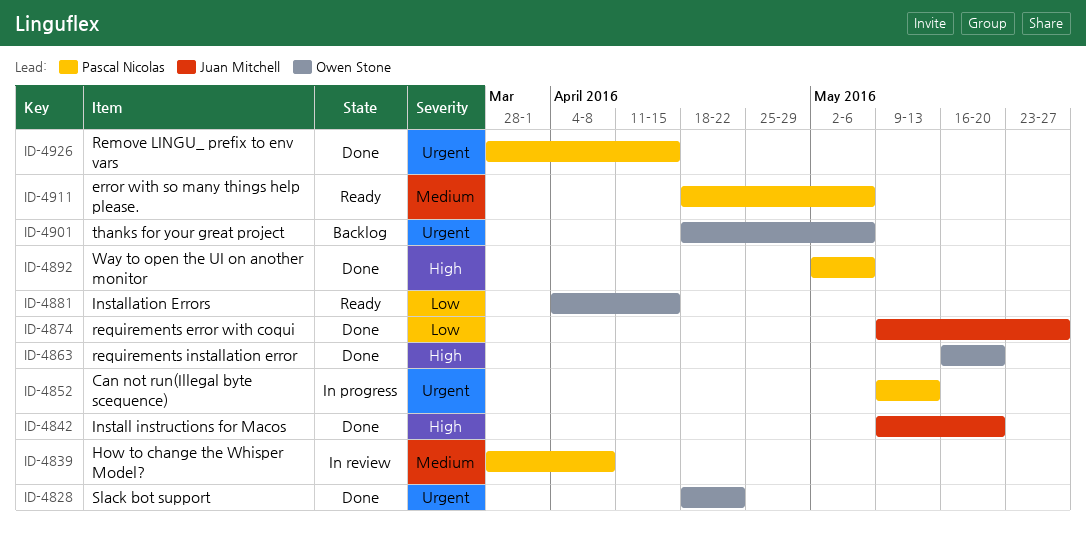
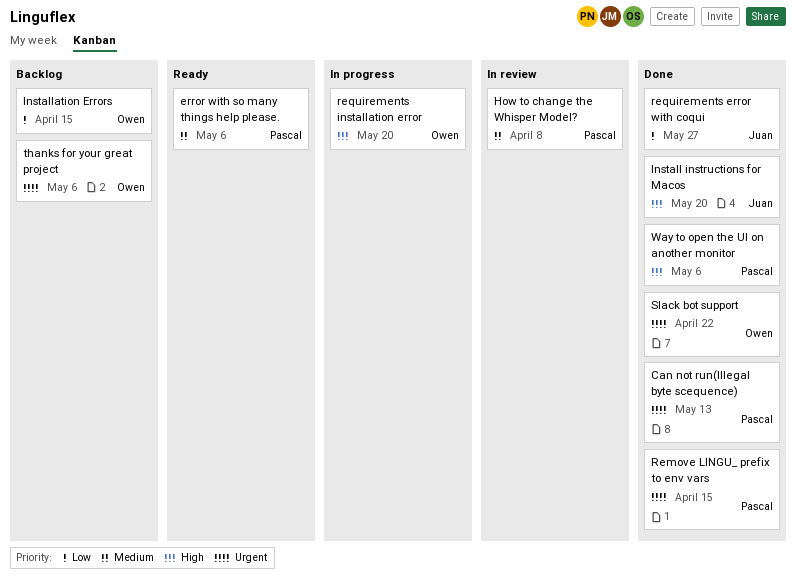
Can not run(Illegal byte scequence), status: In progress -> Done
Installation Errors, status: Ready -> Backlog
requirements installation error, status: Done -> In progress

